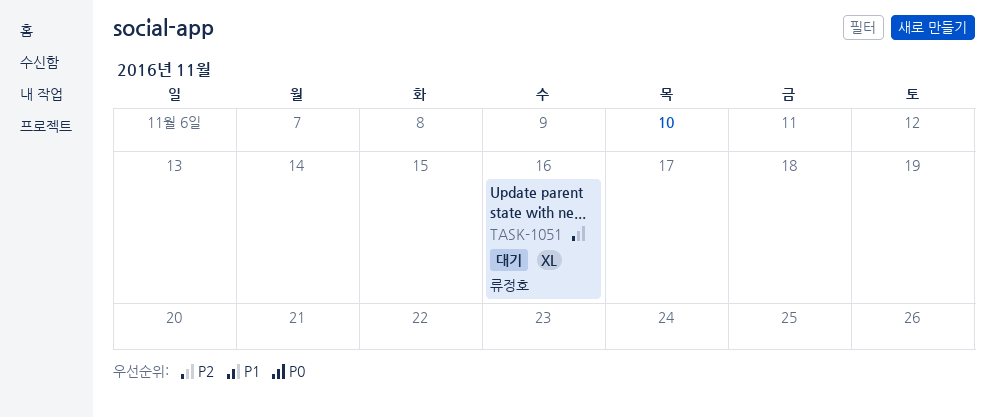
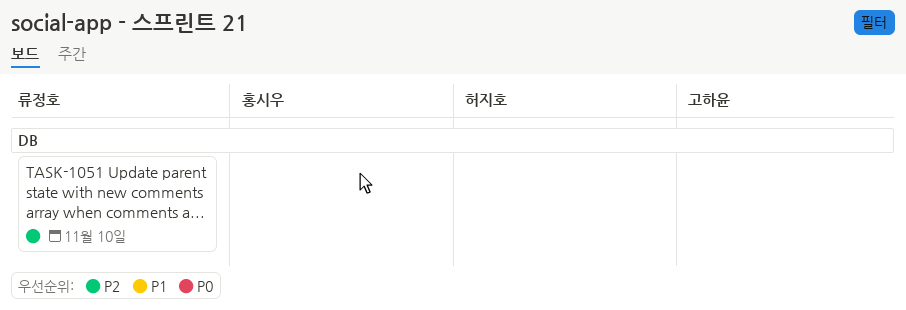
TASK-1051, due: Nov 16 -> Nov 10

